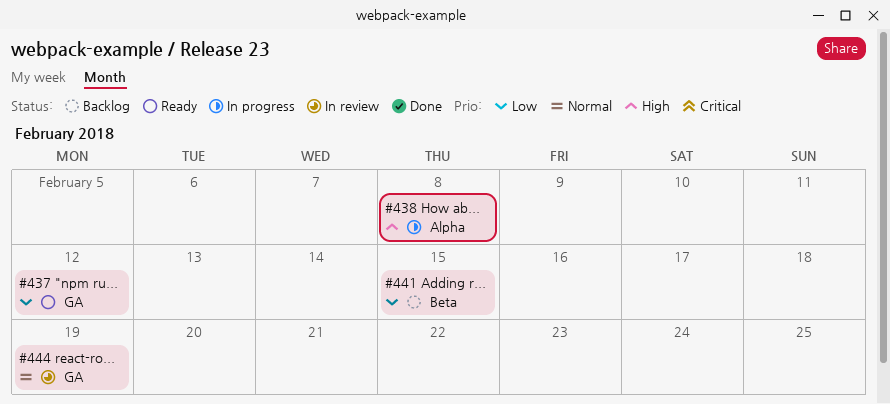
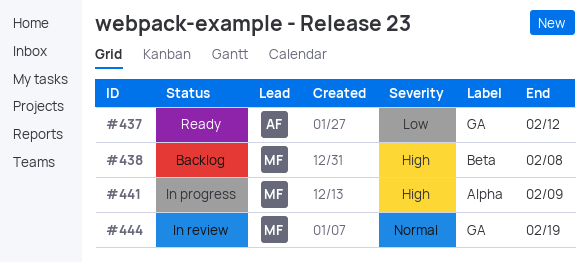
#438, status: In progress -> Backlog
#438, label: Alpha -> Beta
#441, status: Backlog -> In progress
#441, priority: Low -> High
#441, label: Beta -> Alpha
#441, due: Feb 15 -> Feb 9

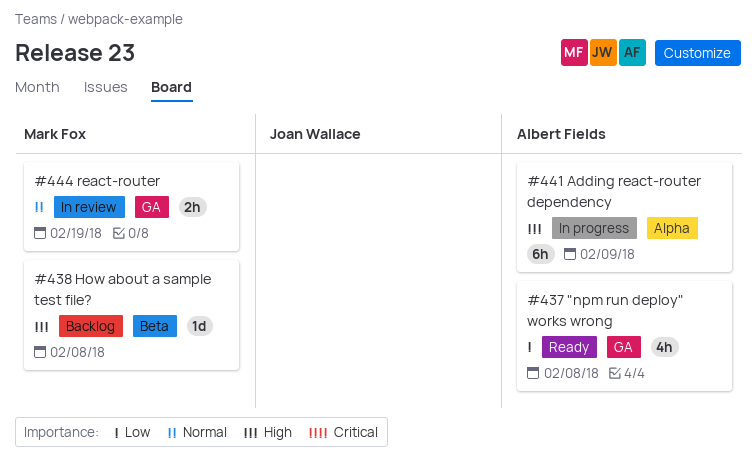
#437, due: Feb 12 -> Feb 8
#441, owner: Mark Fox -> Albert Fields

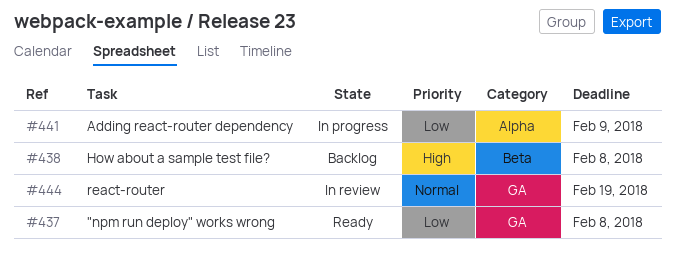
#441, priority: High -> Low

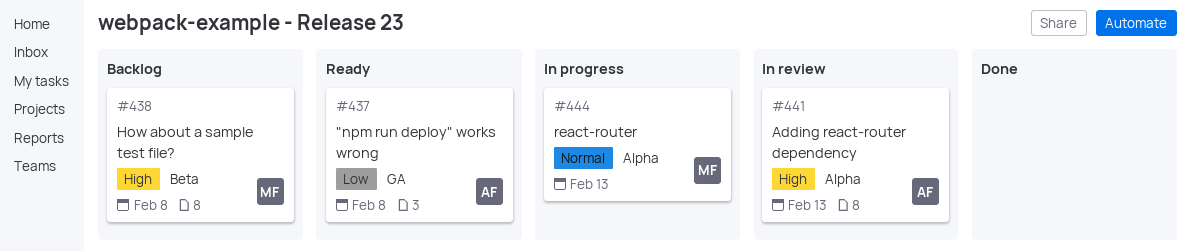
#441, status: In progress -> In review
#441, priority: Low -> High
#441, due: Feb 9 -> Feb 13
#444, status: In review -> In progress
#444, label: GA -> Alpha
#444, due: Feb 19 -> Feb 13

